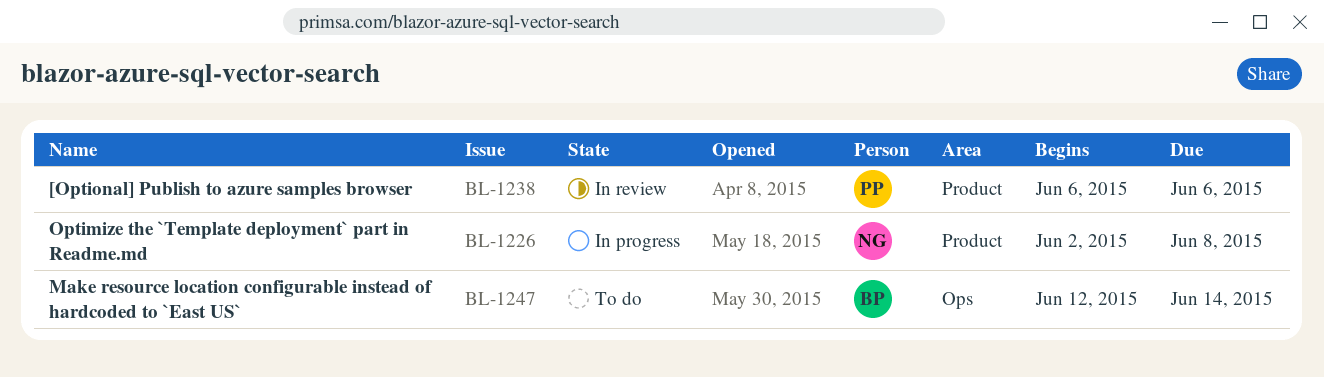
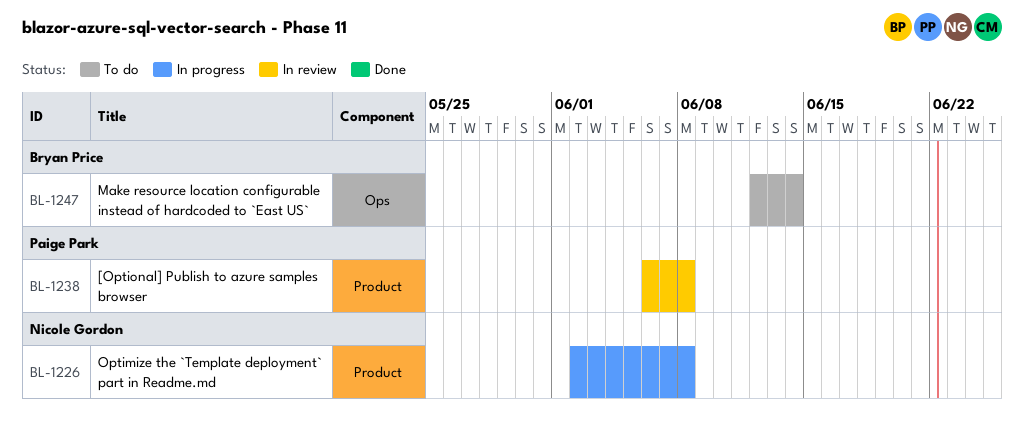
BL-1238, due: Jun 6 -> Jun 8

